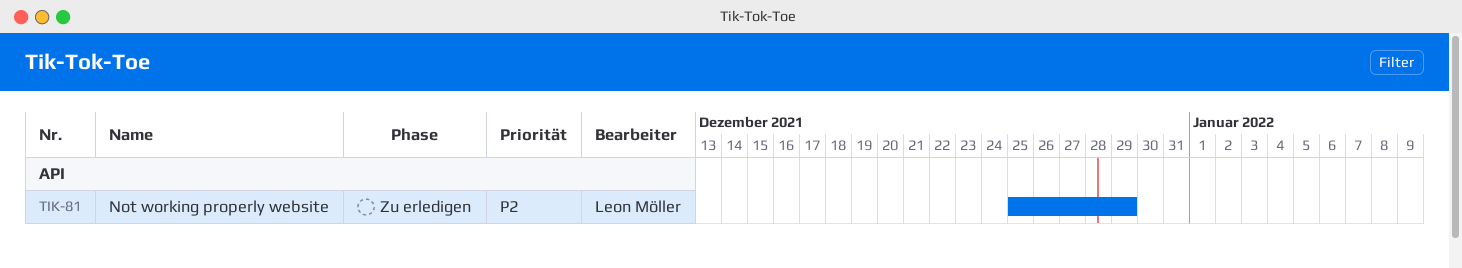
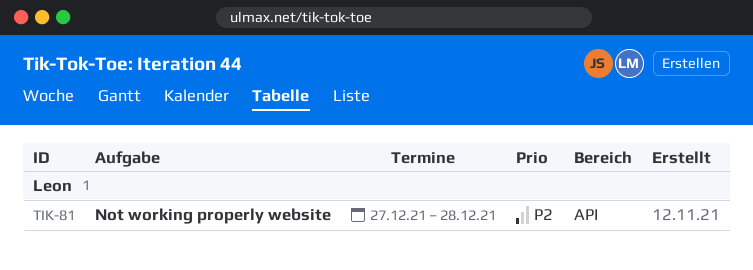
TIK-81, start: Dec 25 -> Dec 27
TIK-81, due: Dec 29 -> Dec 28

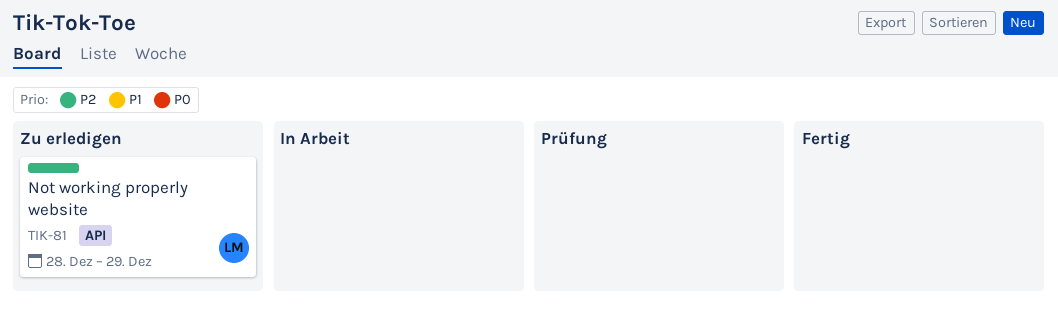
TIK-81, start: Dec 27 -> Dec 28
TIK-81, due: Dec 28 -> Dec 29

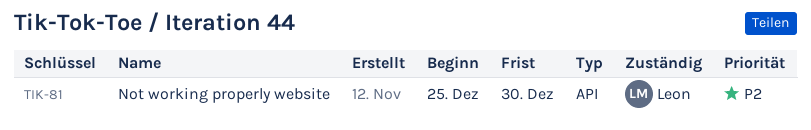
TIK-81, start: Dec 28 -> Dec 25
TIK-81, due: Dec 29 -> Dec 30

